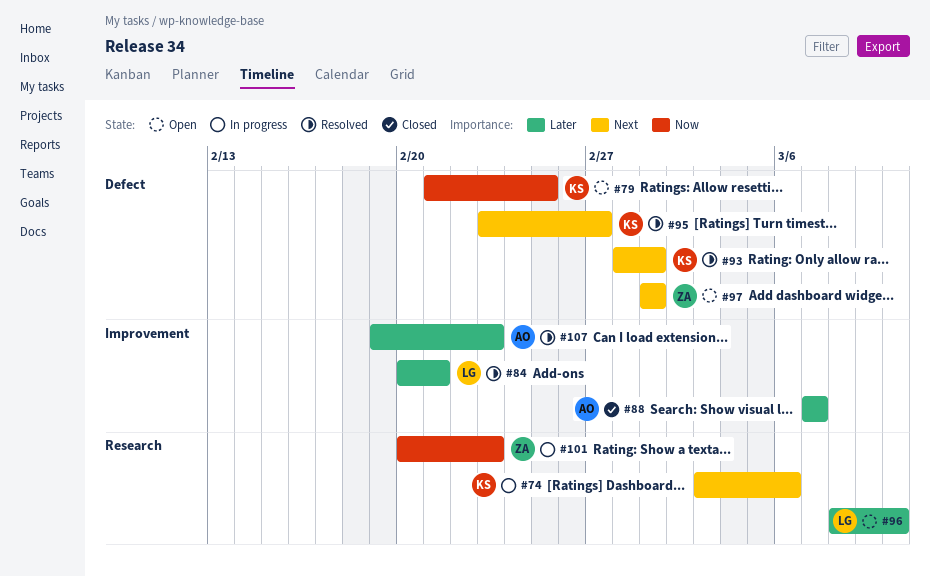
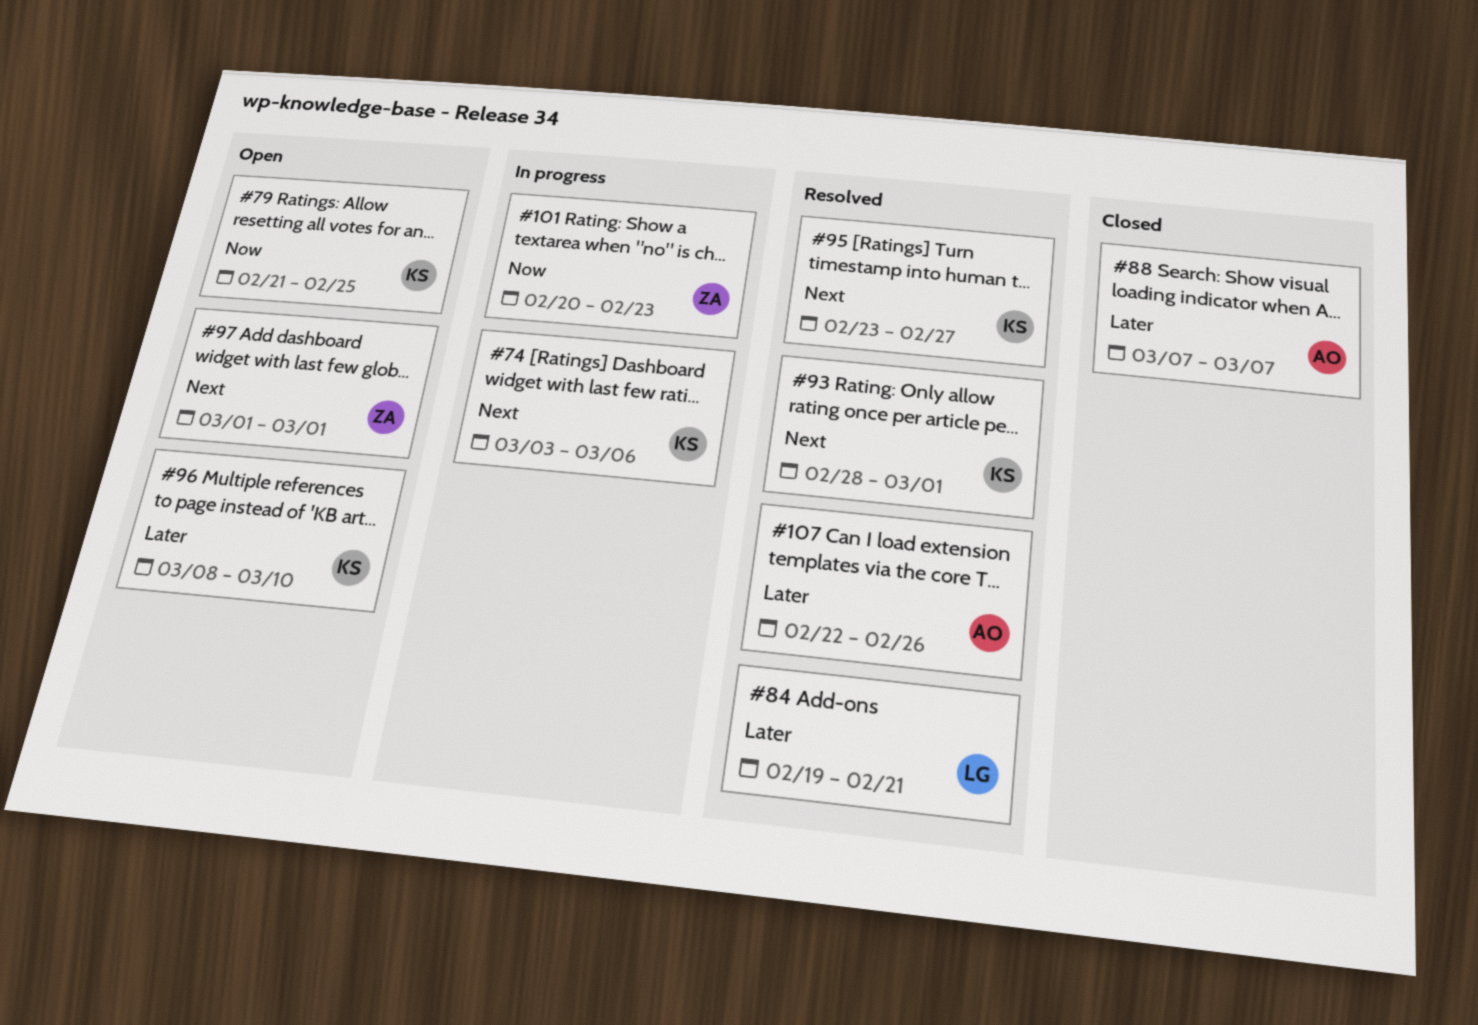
#84, start: Feb 20 -> Feb 19
#96, owner: LG -> KS
#107, start: Feb 19 -> Feb 22
#107, due: Feb 23 -> Feb 26

